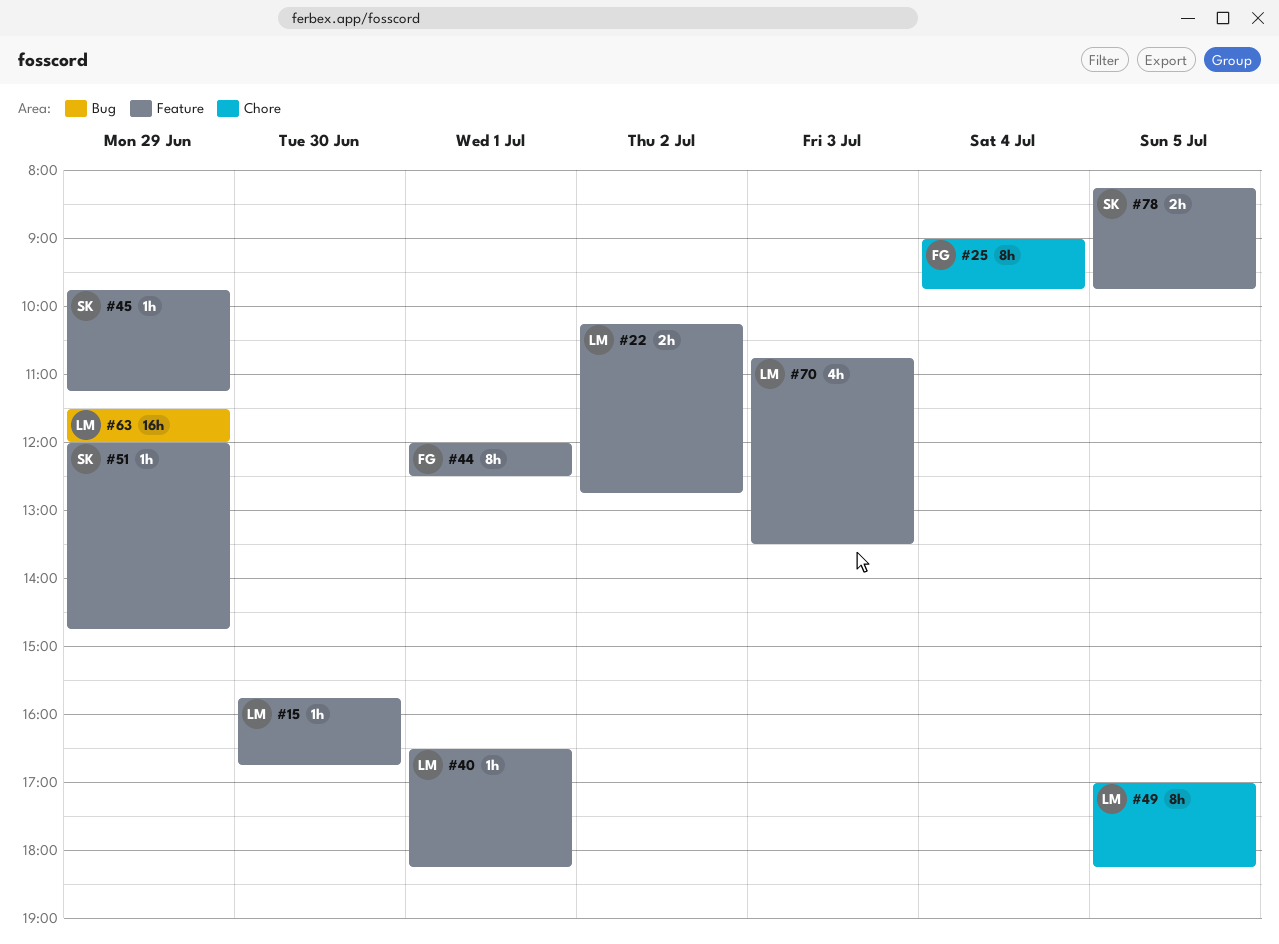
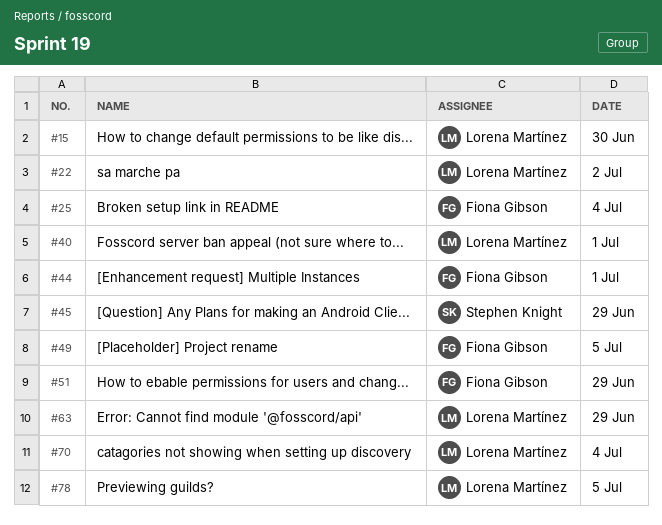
#49, owner: Lorena Martínez -> Fiona Gibson
#51, owner: Stephen Knight -> Fiona Gibson
#70, day: Jul 3 -> Jul 4
#78, owner: Stephen Knight -> Lorena Martínez

